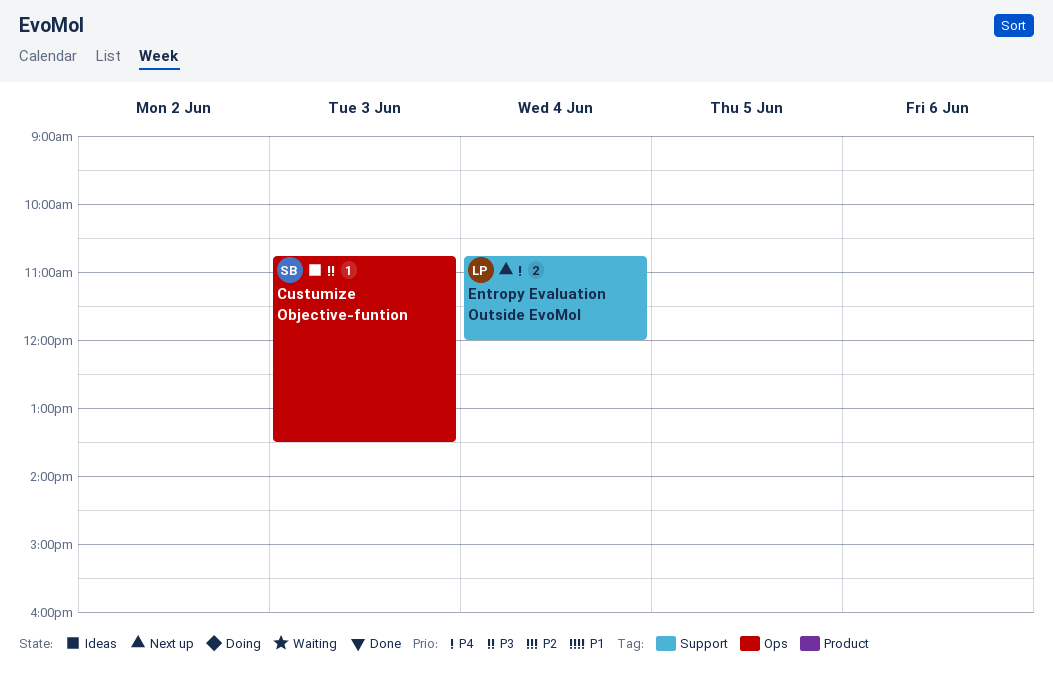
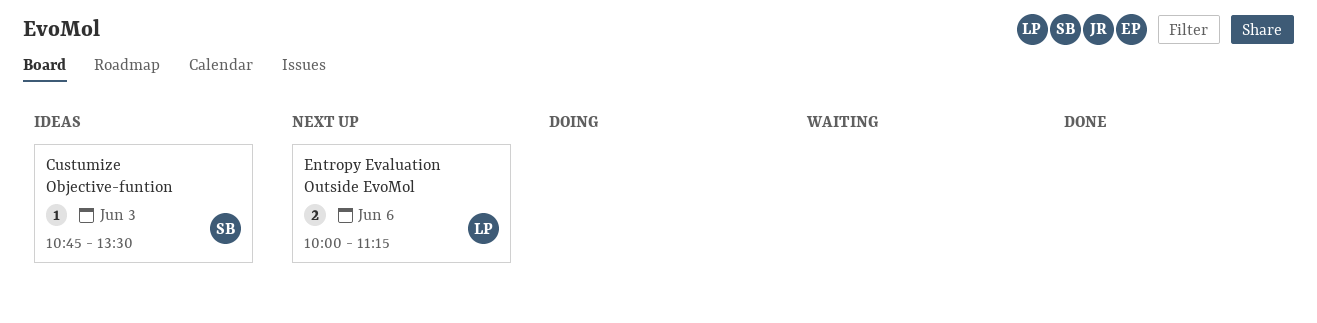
Entropy Evaluation Outside EvoMol, day: Jun 4 -> Jun 6
Entropy Evaluation Outside EvoMol, begins: 10:45 -> 10:00
Entropy Evaluation Outside EvoMol, ends: 12:00 -> 11:15

